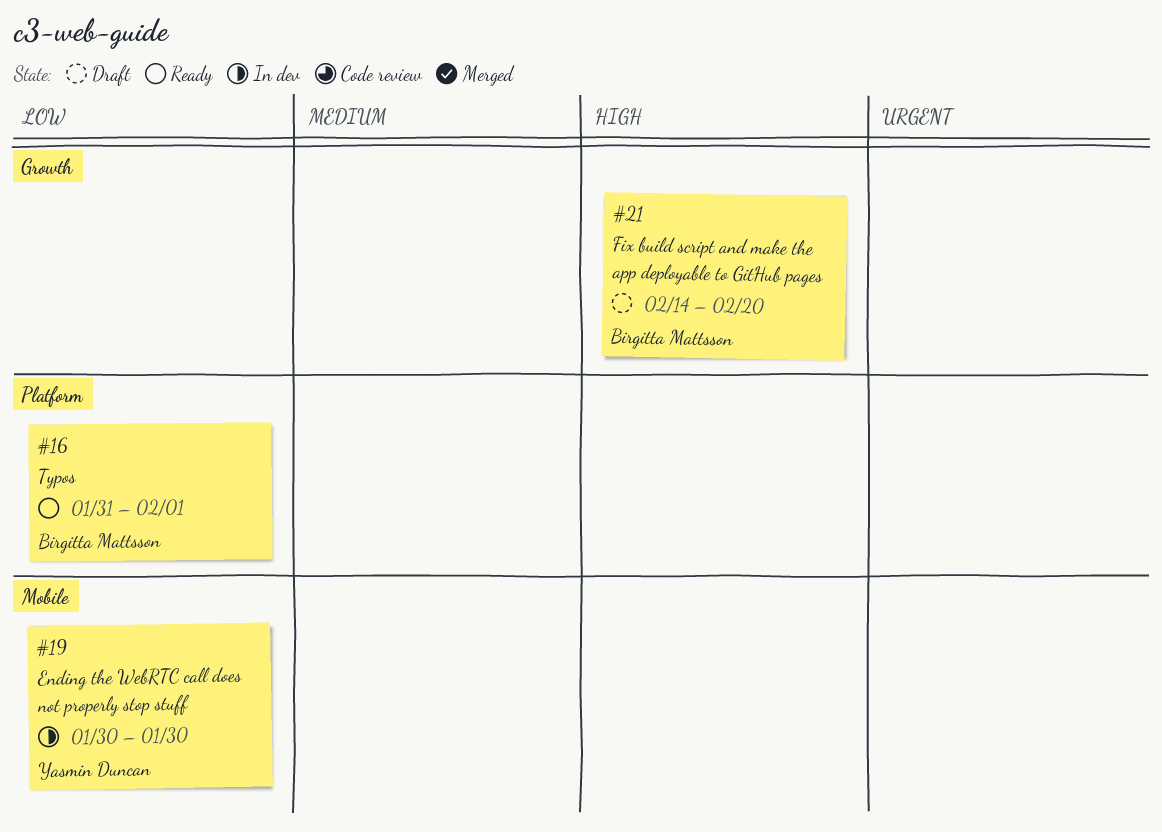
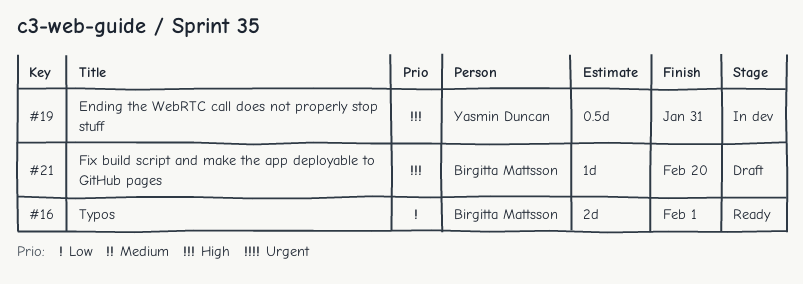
#19, priority: Low -> High
#19, due: Jan 30 -> Jan 31

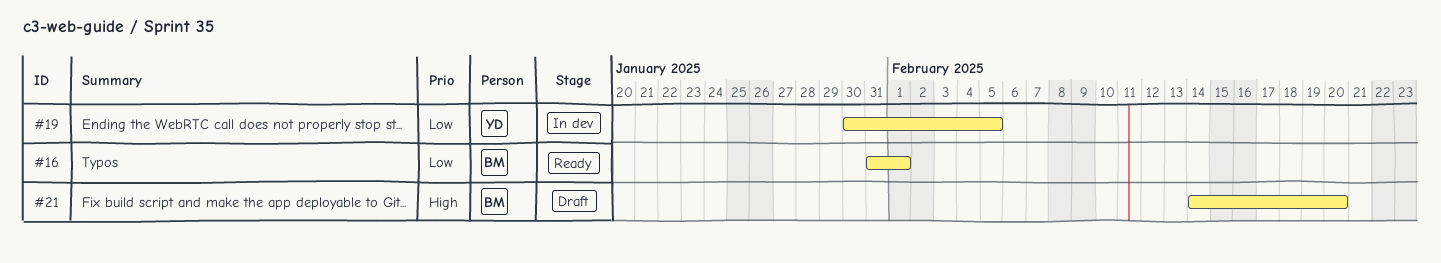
#19, priority: High -> Low
#19, due: Jan 31 -> Feb 5

